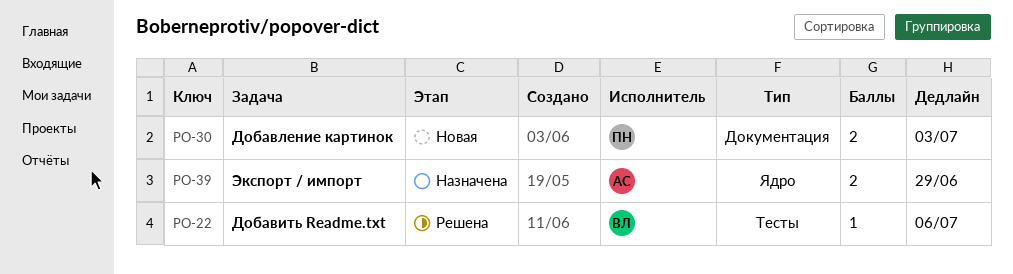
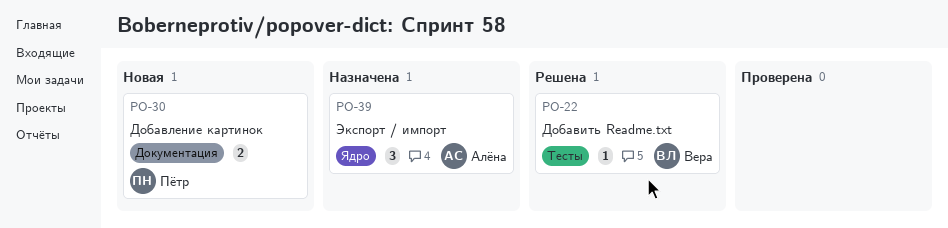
PO-39, estimate: 2 -> 3

